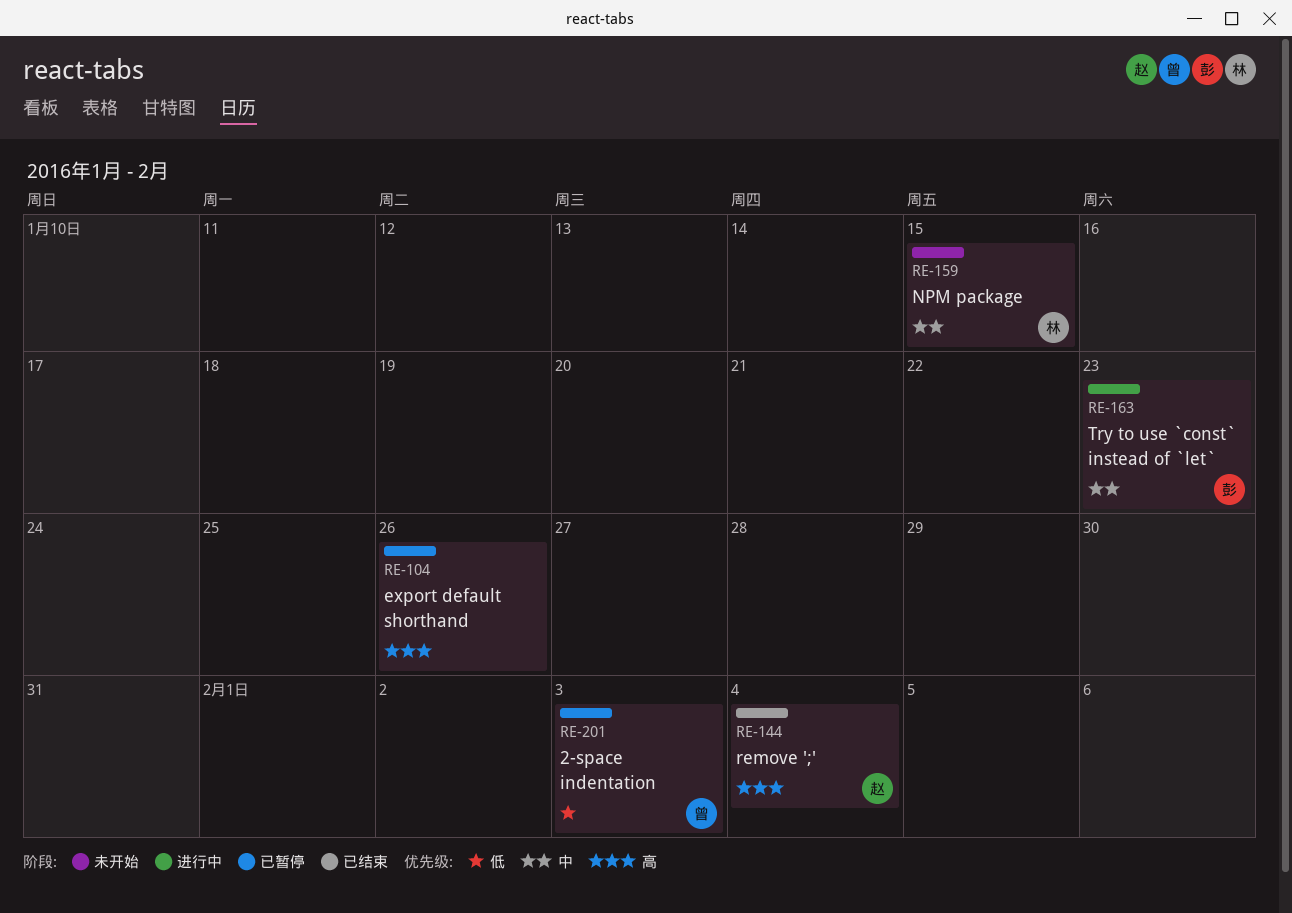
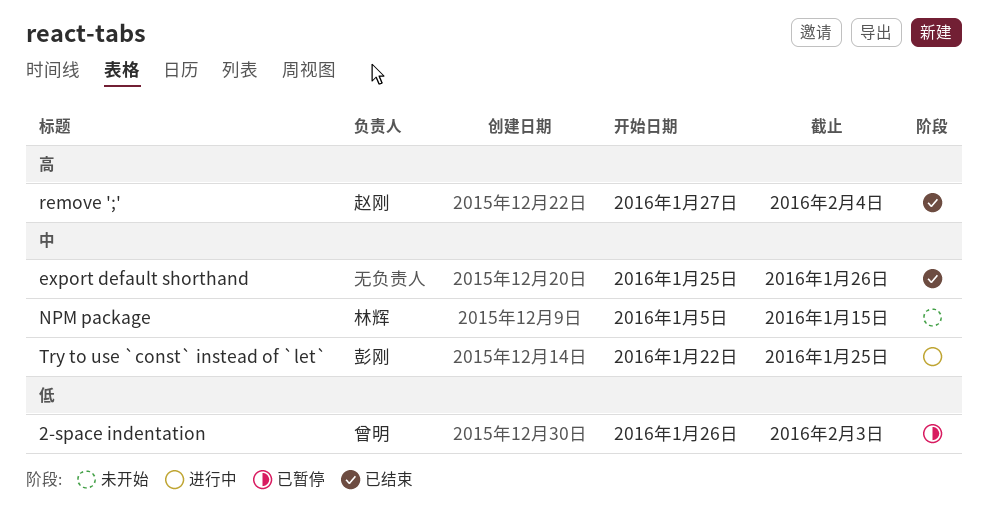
export default shorthand, status: 已暂停 -> 已结束
export default shorthand, priority: 高 -> 中
Try to use `const` instead of `let`, due: Jan 23 -> Jan 25

